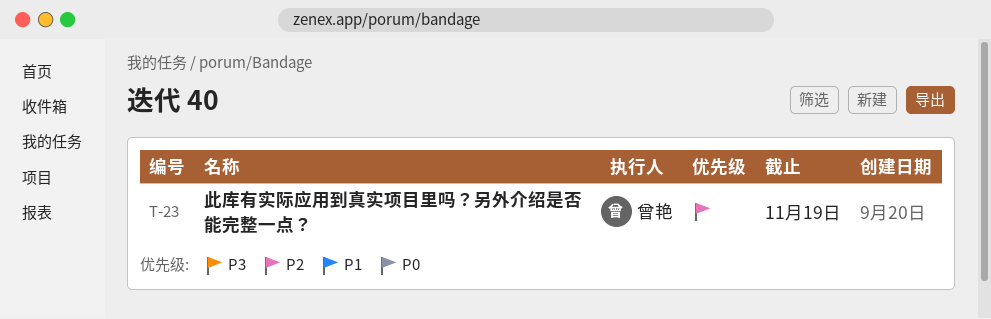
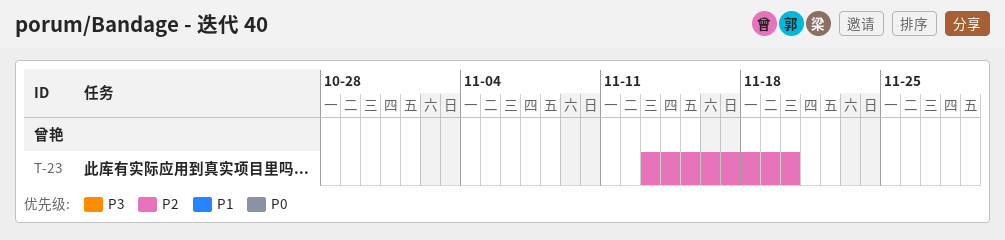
T-23, due: Nov 19 -> Nov 20

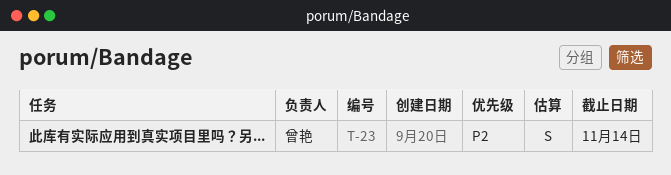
T-23, due: Nov 20 -> Nov 14

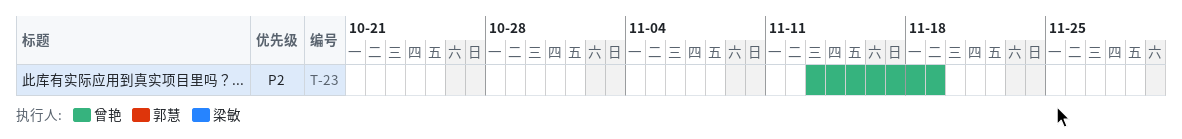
T-23, due: Nov 14 -> Nov 19

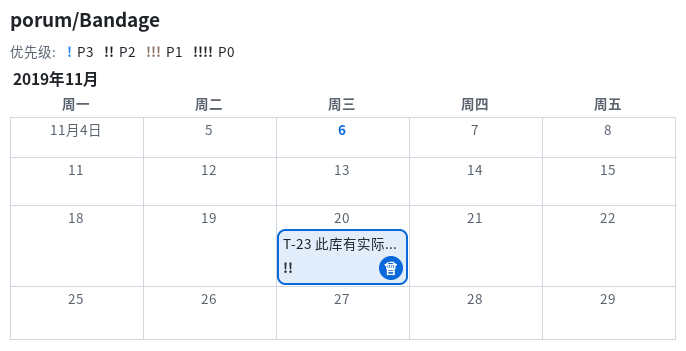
T-23, due: Nov 19 -> Nov 20

